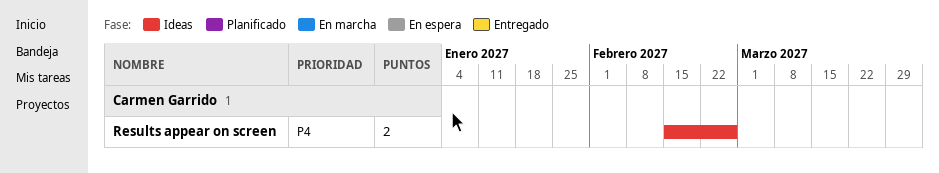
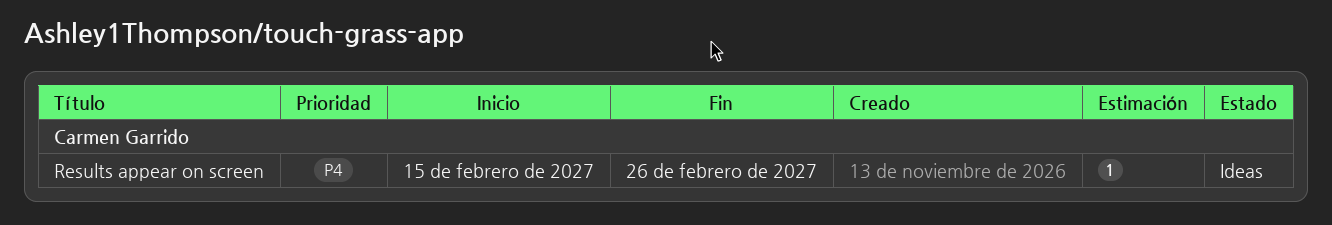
Results appear on screen, estimate: 2 -> 1

